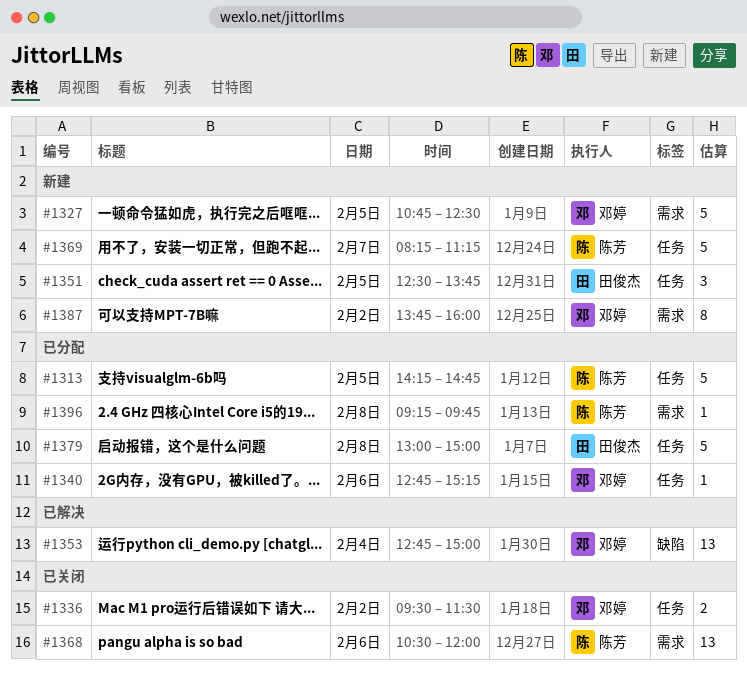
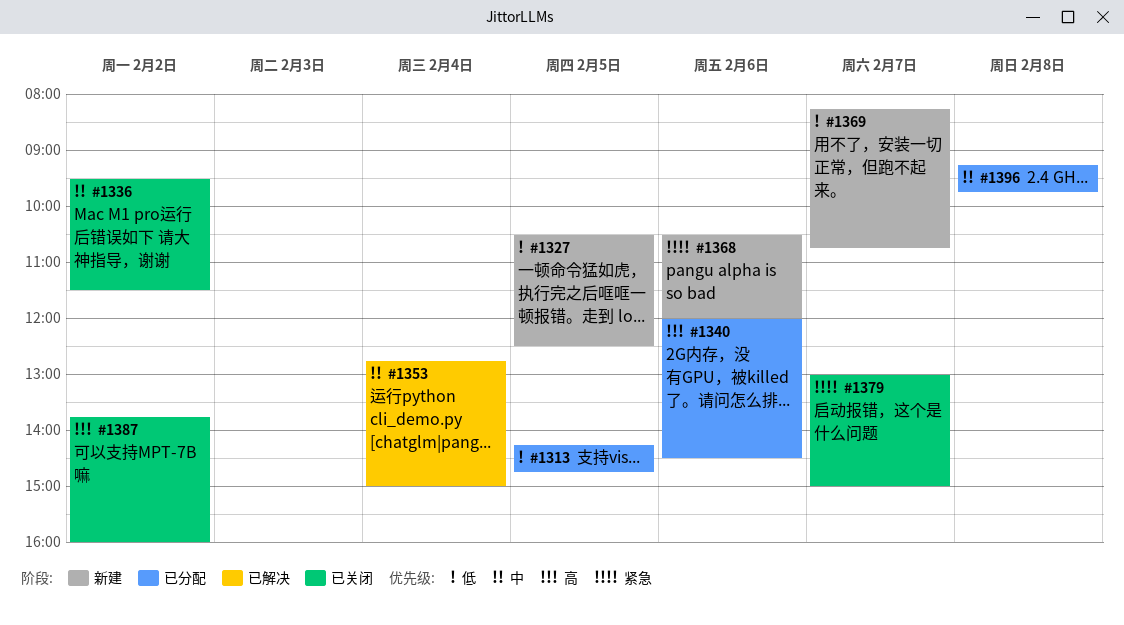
#1327, begins: 10:45 -> 10:30
#1340, begins: 12:45 -> 12:00
#1340, ends: 15:15 -> 14:30
#1351: present -> none
#1368, status: 已关闭 -> 新建
#1369, ends: 11:15 -> 10:45
#1379, status: 已分配 -> 已关闭
#1379, day: Feb 8 -> Feb 7
#1387, status: 新建 -> 已关闭

